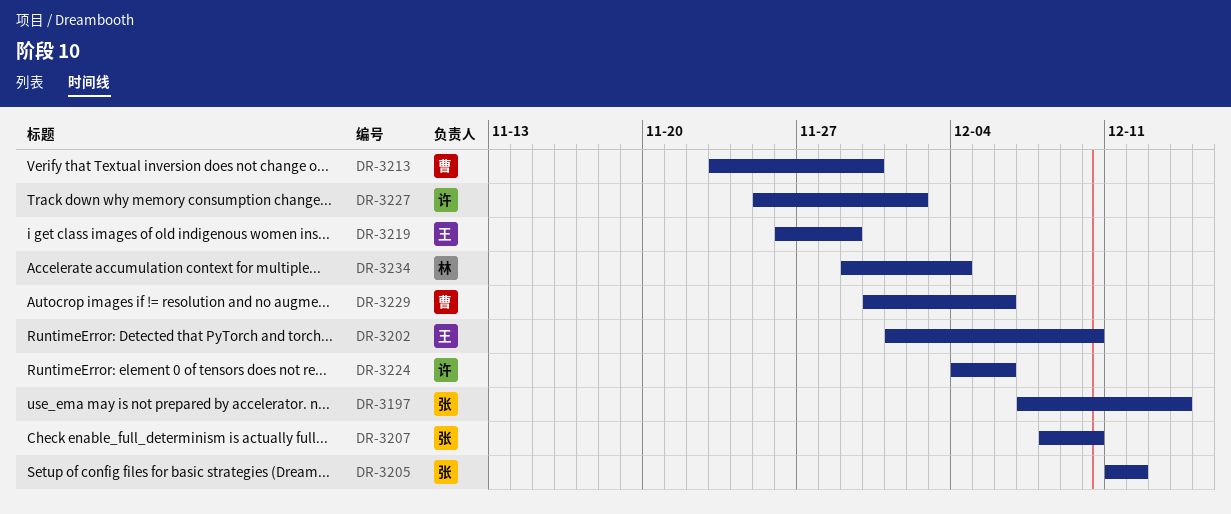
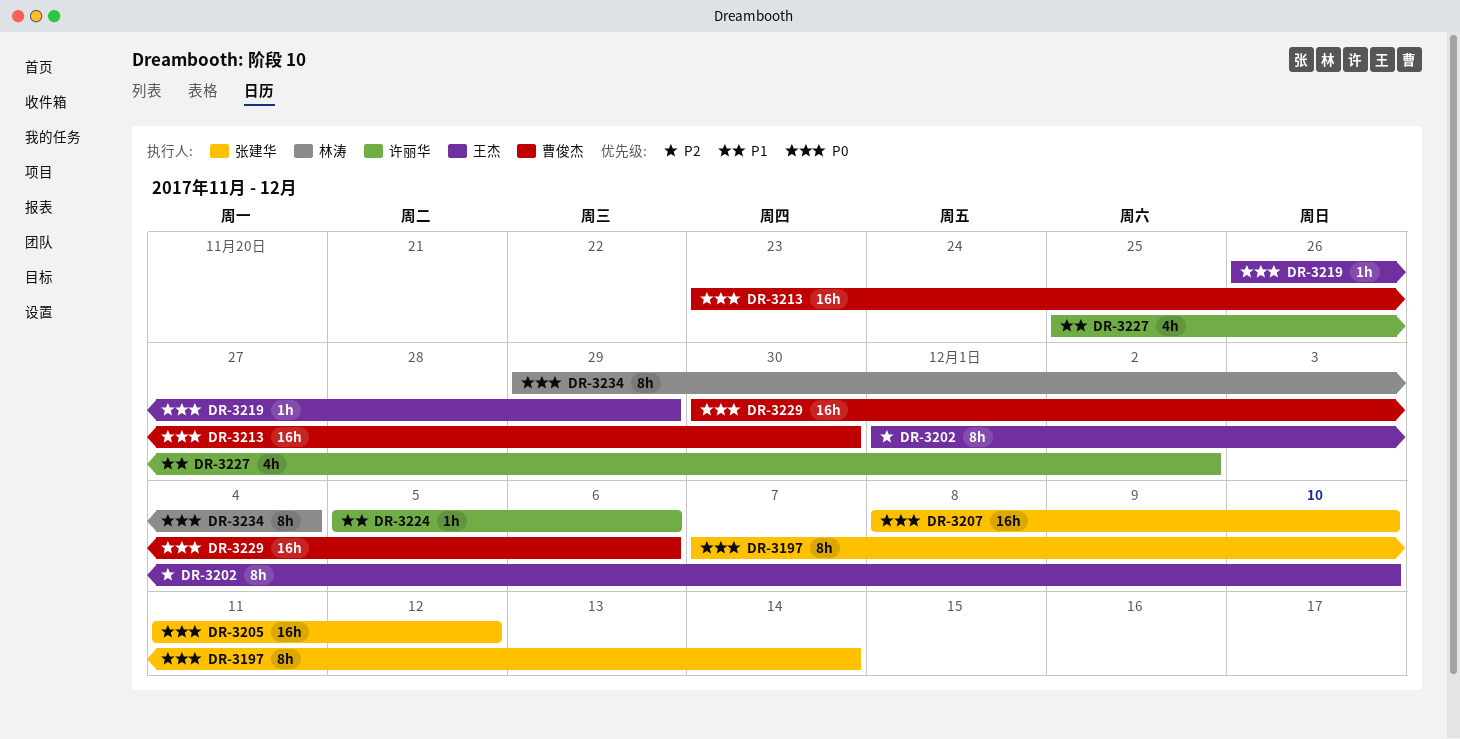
DR-3224, start: Dec 4 -> Dec 5

